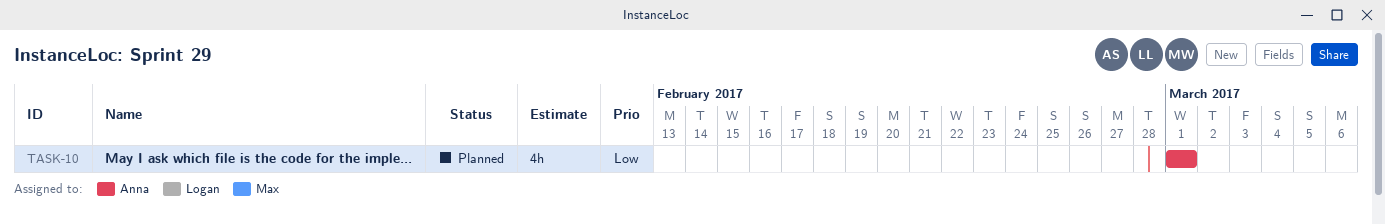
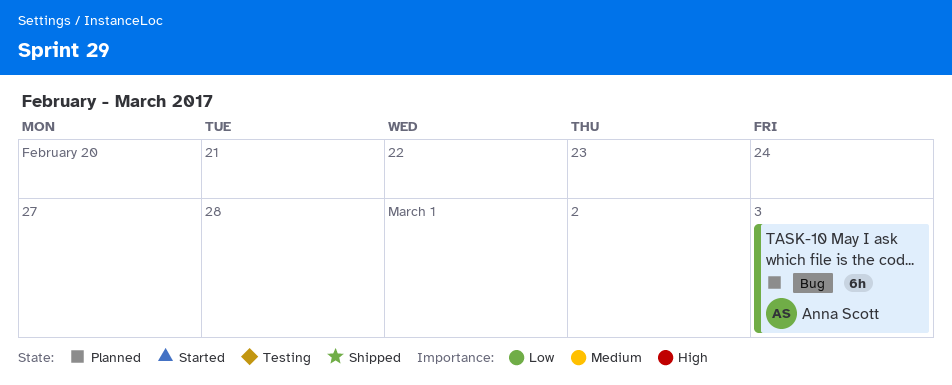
TASK-10, estimate: 4h -> 6h
TASK-10, due: Mar 1 -> Mar 3

